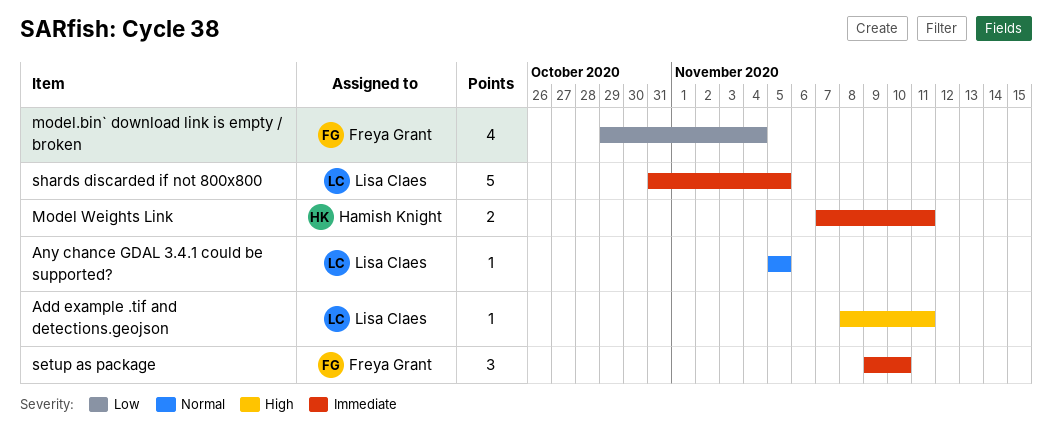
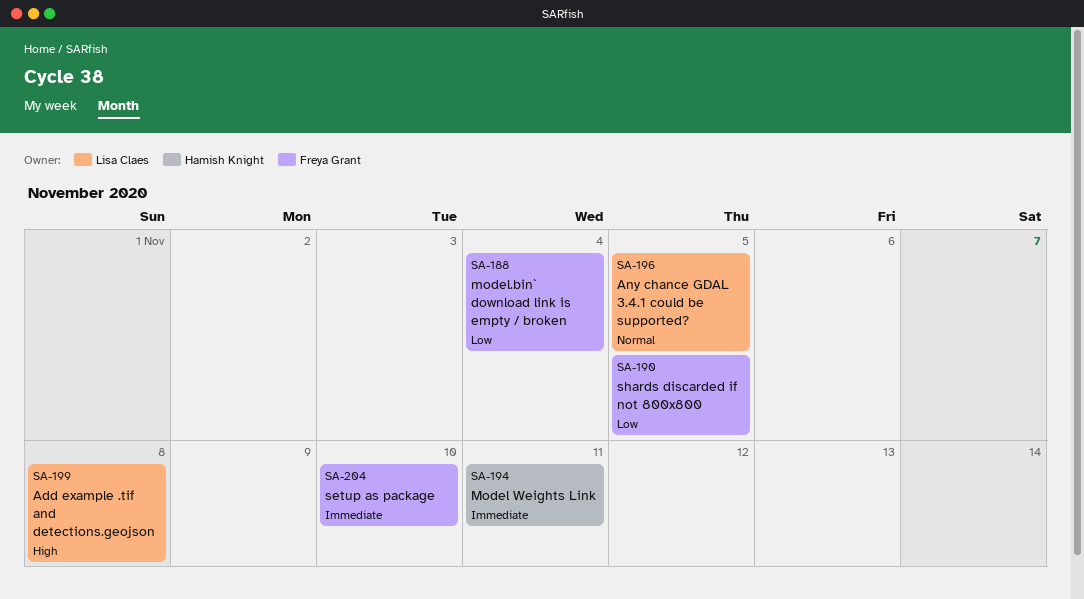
Add example .tif and detections.geojson, due: Nov 11 -> Nov 8
shards discarded if not 800x800, owner: Lisa Claes -> Freya Grant
shards discarded if not 800x800, priority: Immediate -> Low

